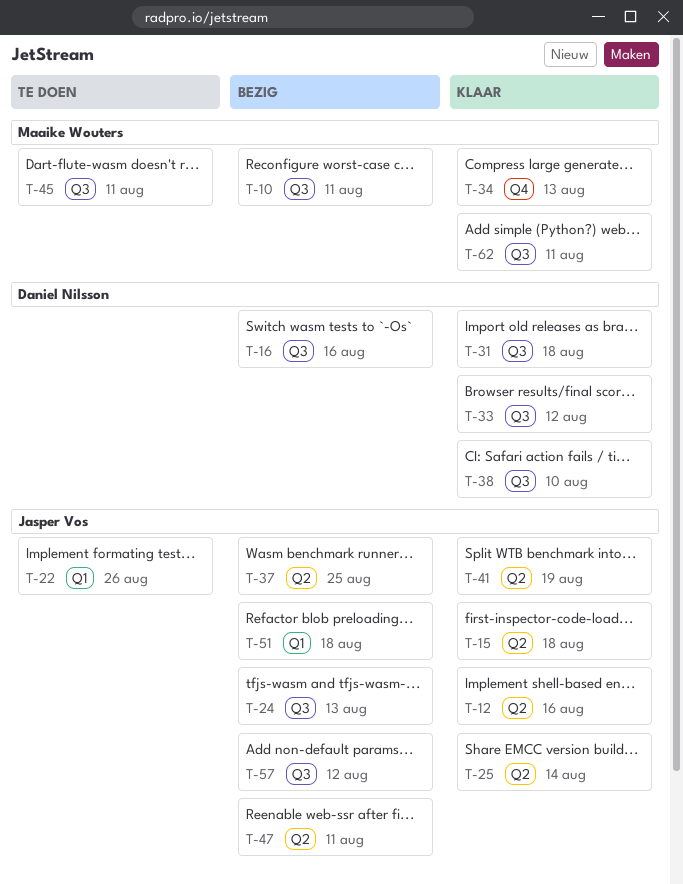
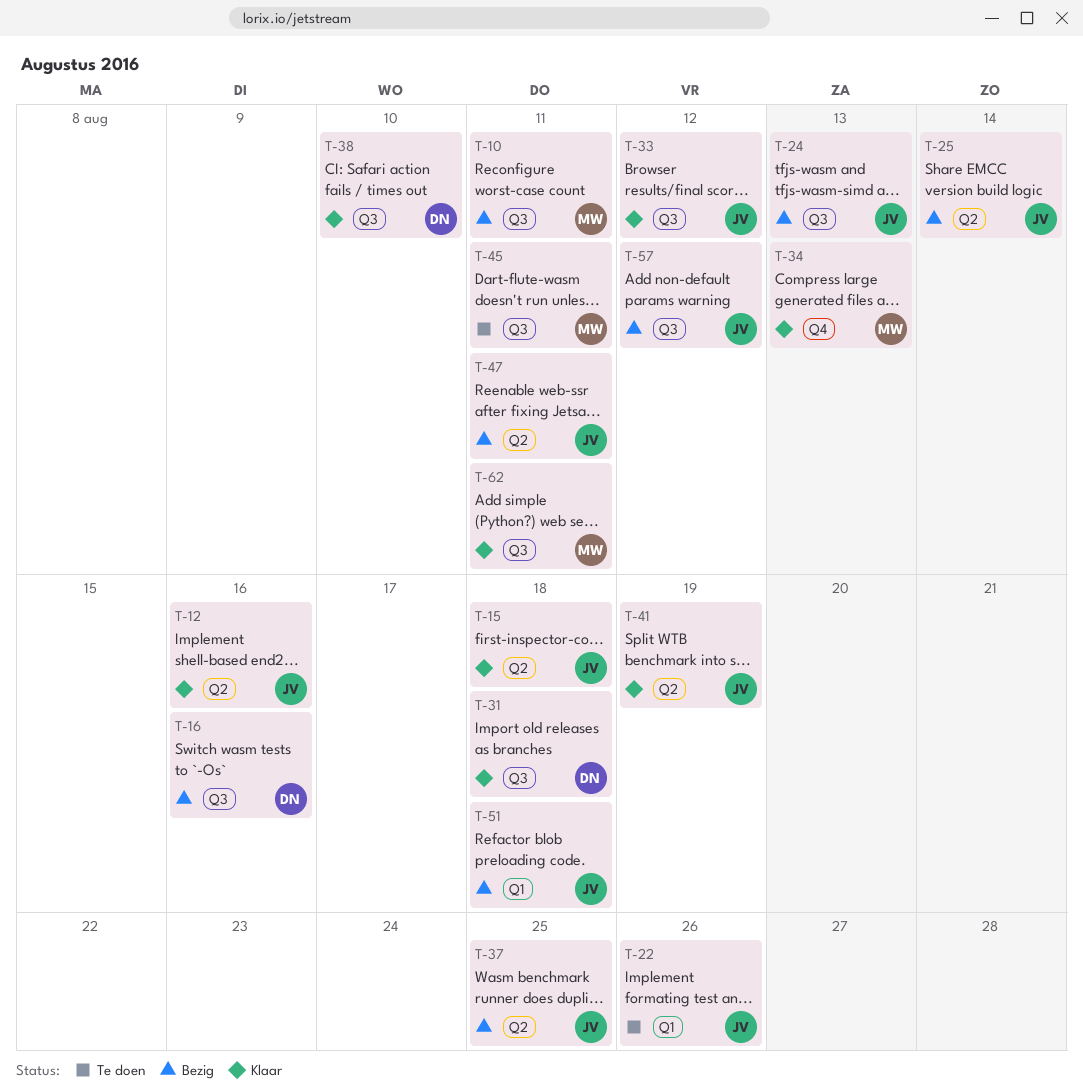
T-25, status: Klaar -> Bezig
T-33, owner: Daniel Nilsson -> Jasper Vos

